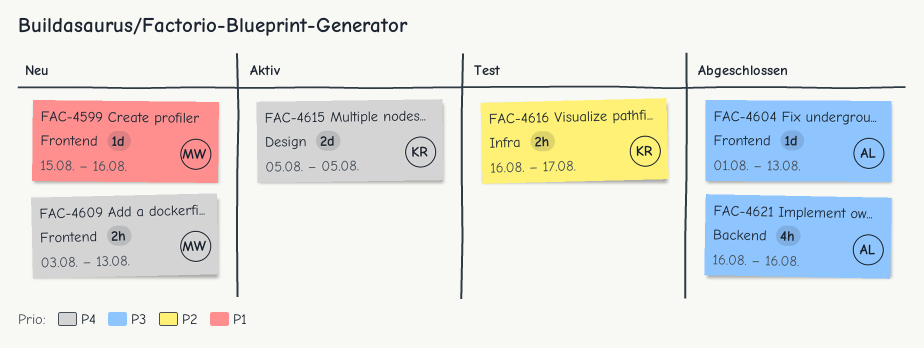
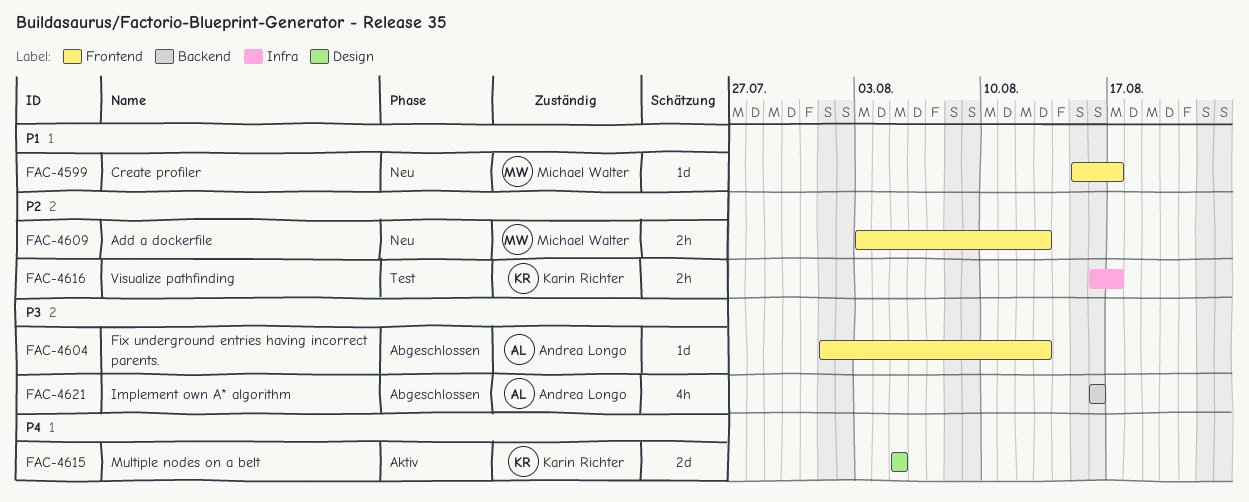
FAC-4599, due: Aug 16 -> Aug 17
FAC-4609, priority: P4 -> P2

